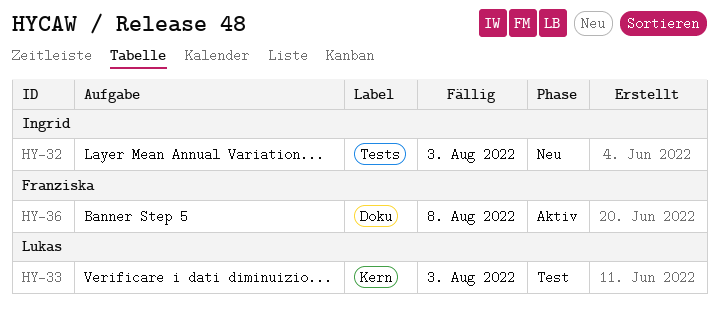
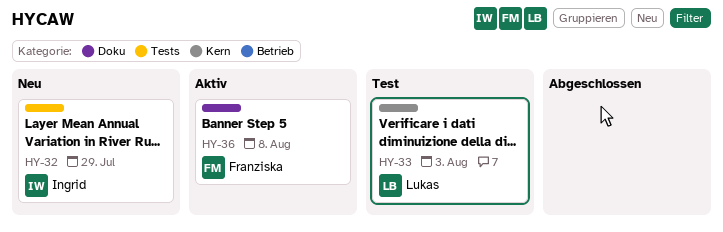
HY-32, due: Aug 3 -> Jul 29

